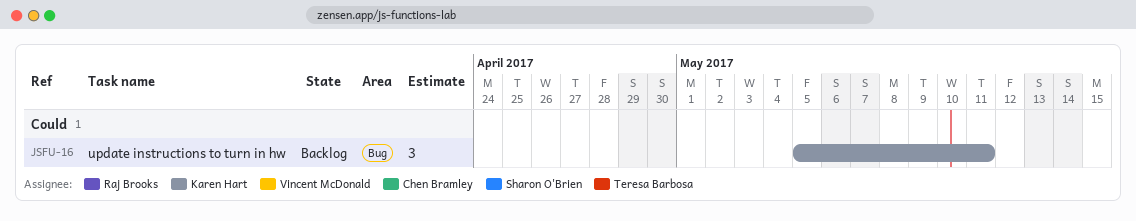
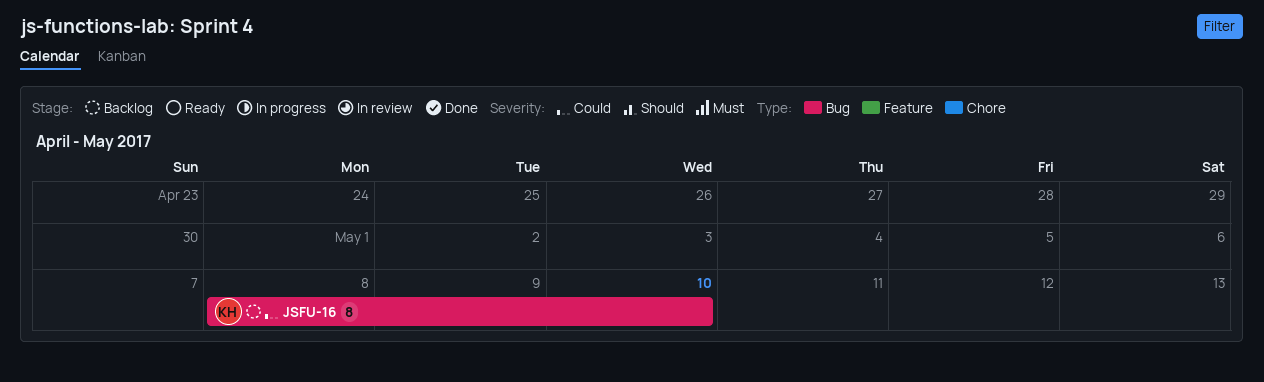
JSFU-16, estimate: 3 -> 8
JSFU-16, start: May 5 -> May 8
JSFU-16, due: May 11 -> May 10

